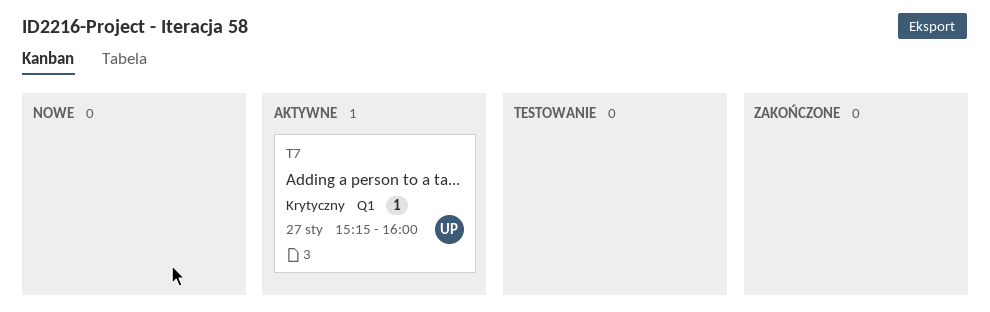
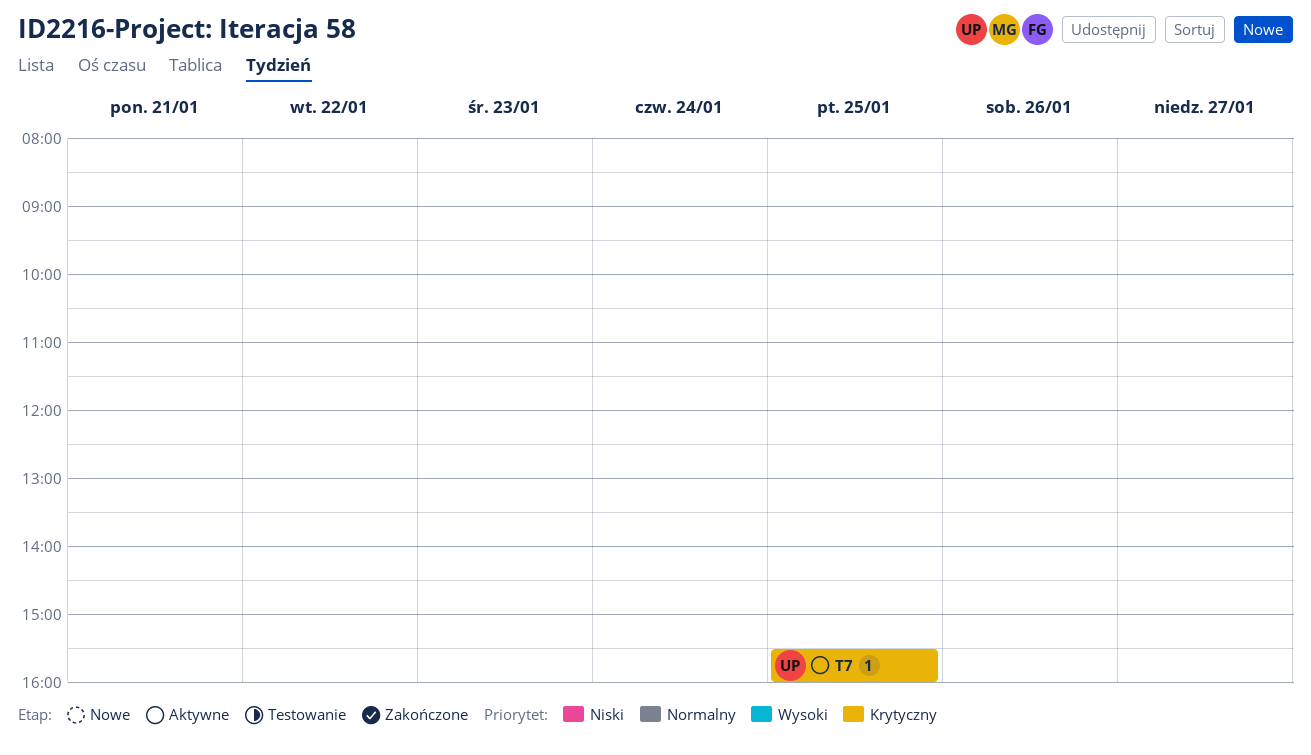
T7, day: Jan 27 -> Jan 25
T7, begins: 15:15 -> 15:30

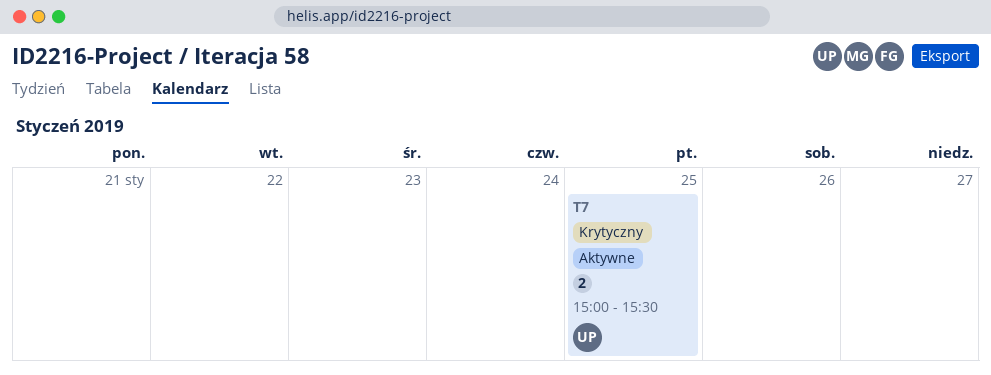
T7, estimate: 1 -> 2
T7, begins: 15:30 -> 15:00
T7, ends: 16:00 -> 15:30

